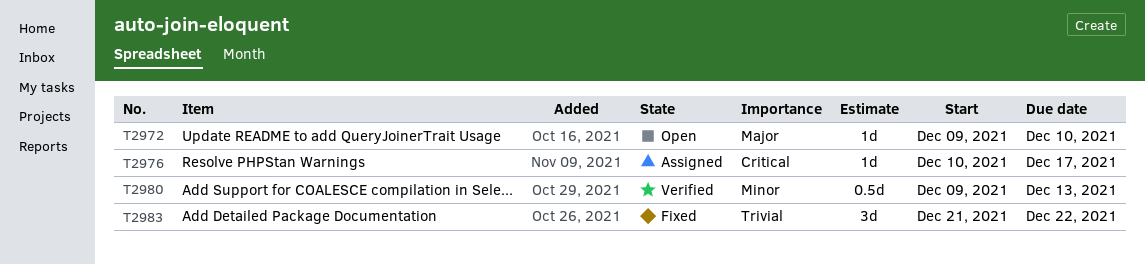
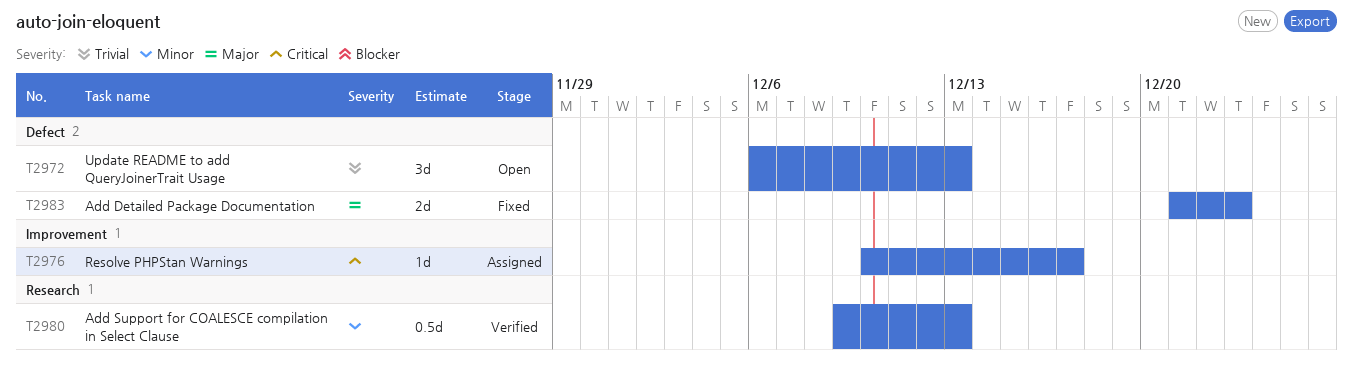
T2972, priority: Major -> Trivial
T2972, estimate: 1d -> 3d
T2972, start: Dec 9 -> Dec 6
T2972, due: Dec 10 -> Dec 13
T2983, priority: Trivial -> Major
T2983, estimate: 3d -> 2d
T2983, due: Dec 22 -> Dec 23

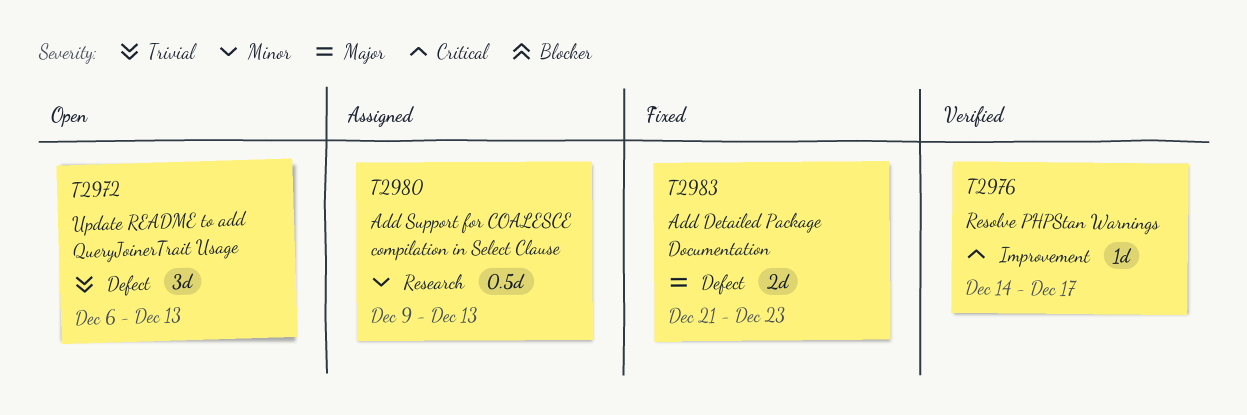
T2976, status: Assigned -> Verified
T2976, start: Dec 10 -> Dec 14
T2980, status: Verified -> Assigned

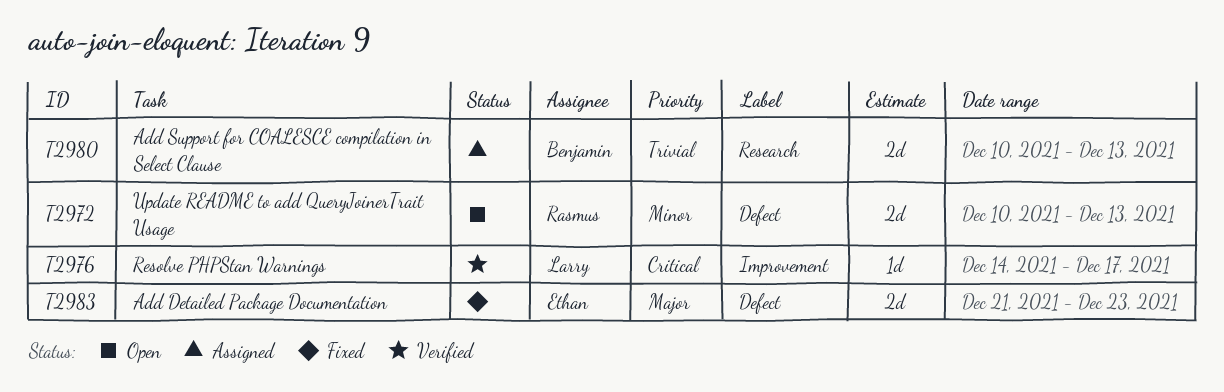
T2972, priority: Trivial -> Minor
T2972, estimate: 3d -> 2d
T2972, start: Dec 6 -> Dec 10
T2980, priority: Minor -> Trivial
T2980, estimate: 0.5d -> 2d
T2980, start: Dec 9 -> Dec 10

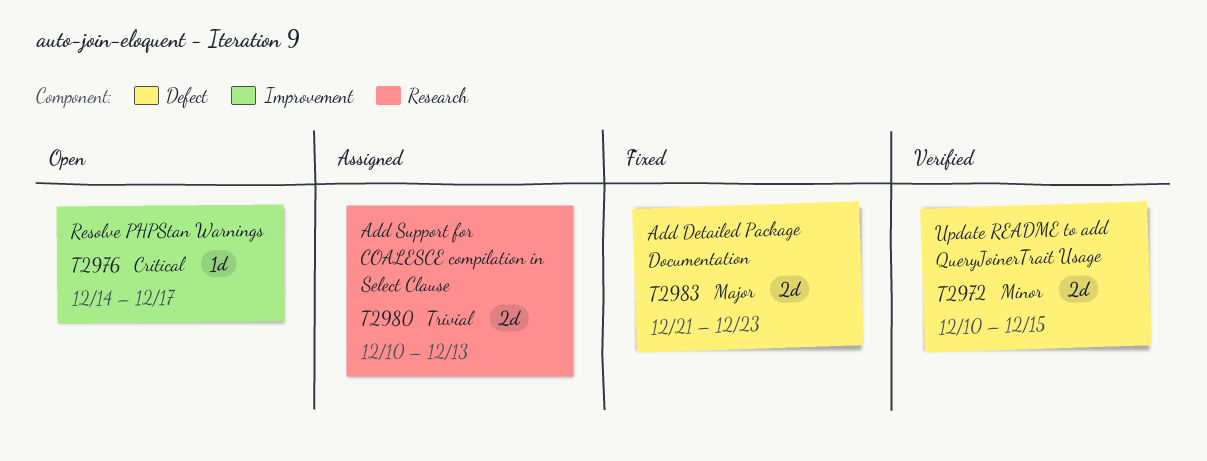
T2972, status: Open -> Verified
T2972, due: Dec 13 -> Dec 15
T2976, status: Verified -> Open

